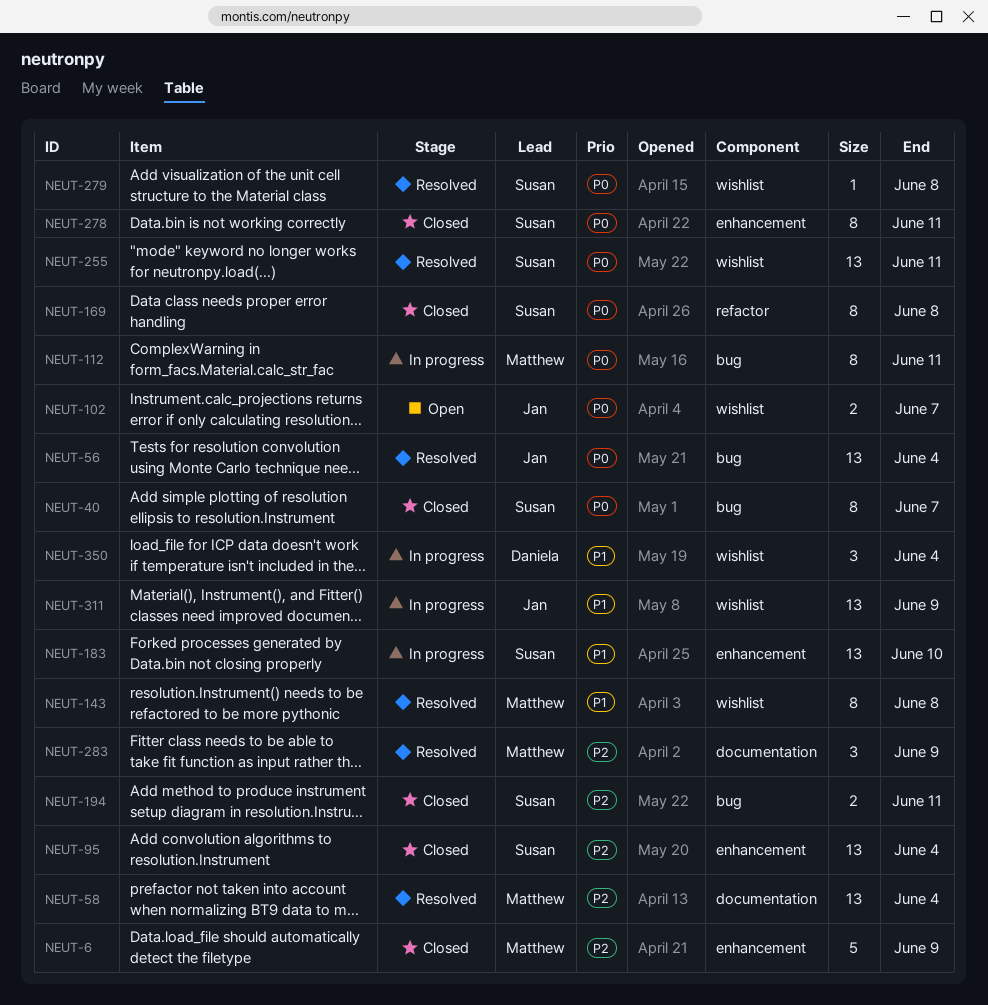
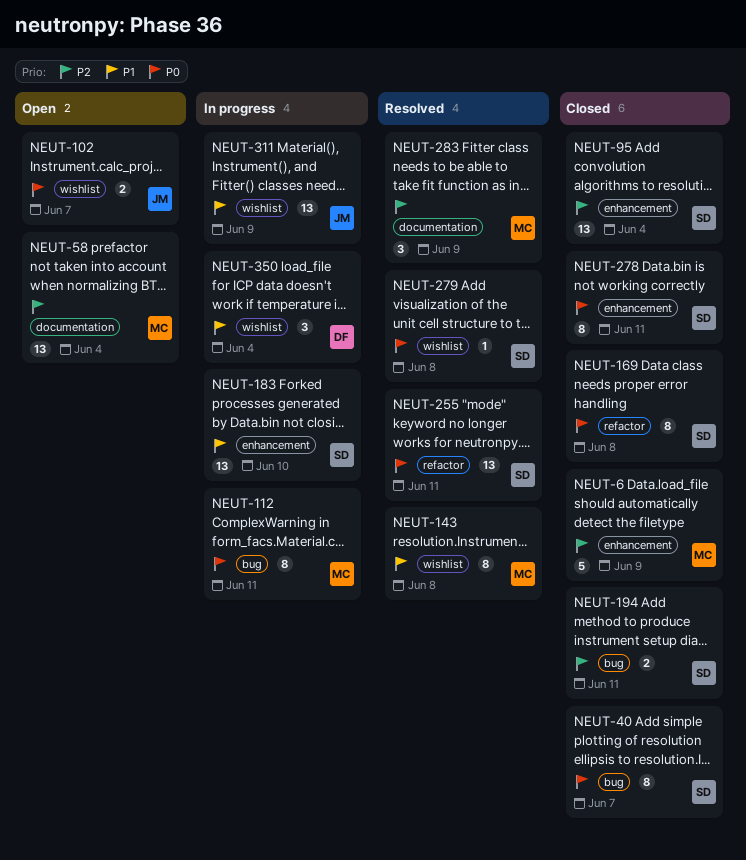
NEUT-56: present -> none
NEUT-58, status: Resolved -> Open
NEUT-255, label: wishlist -> refactor

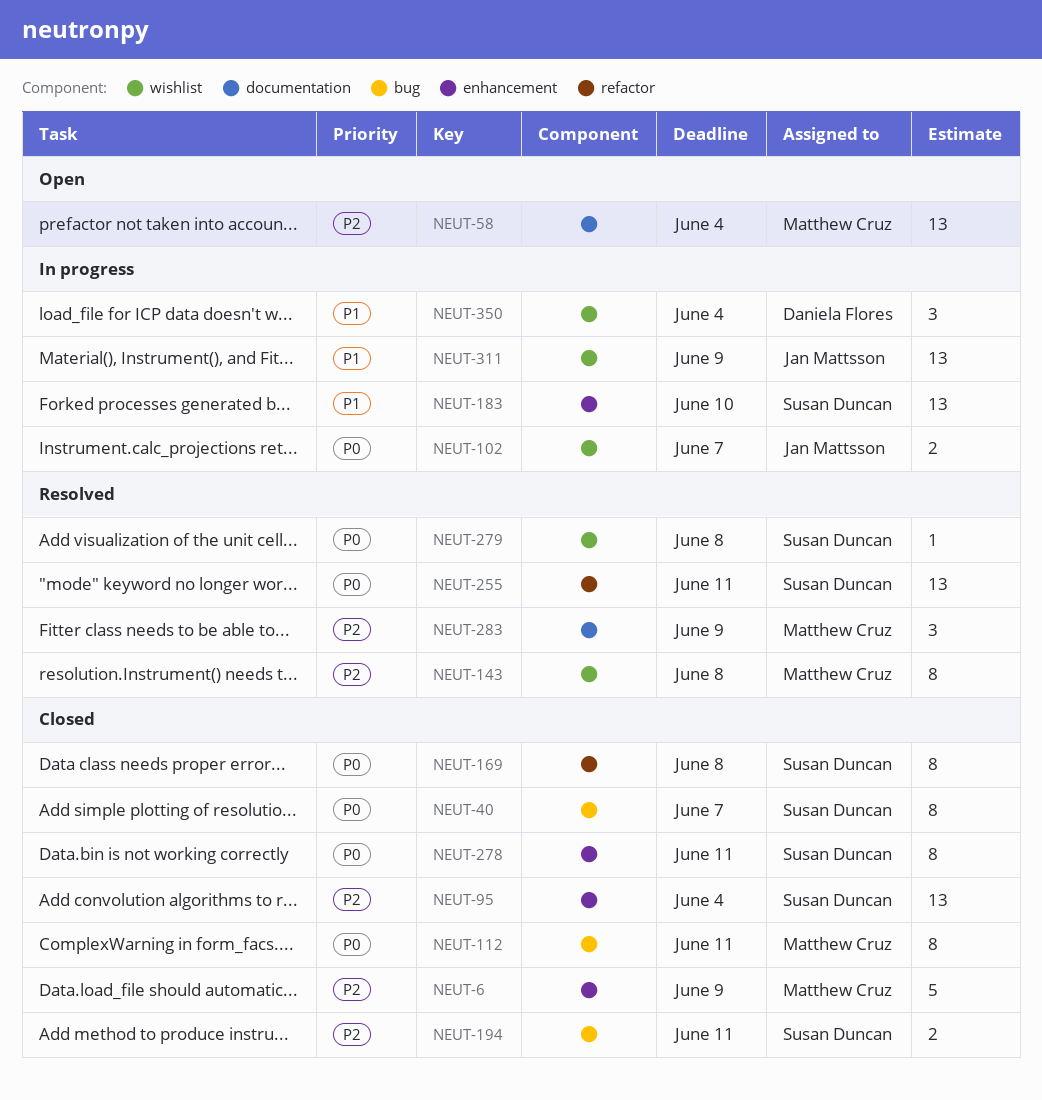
NEUT-102, status: Open -> In progress
NEUT-112, status: In progress -> Closed
NEUT-143, priority: P1 -> P2

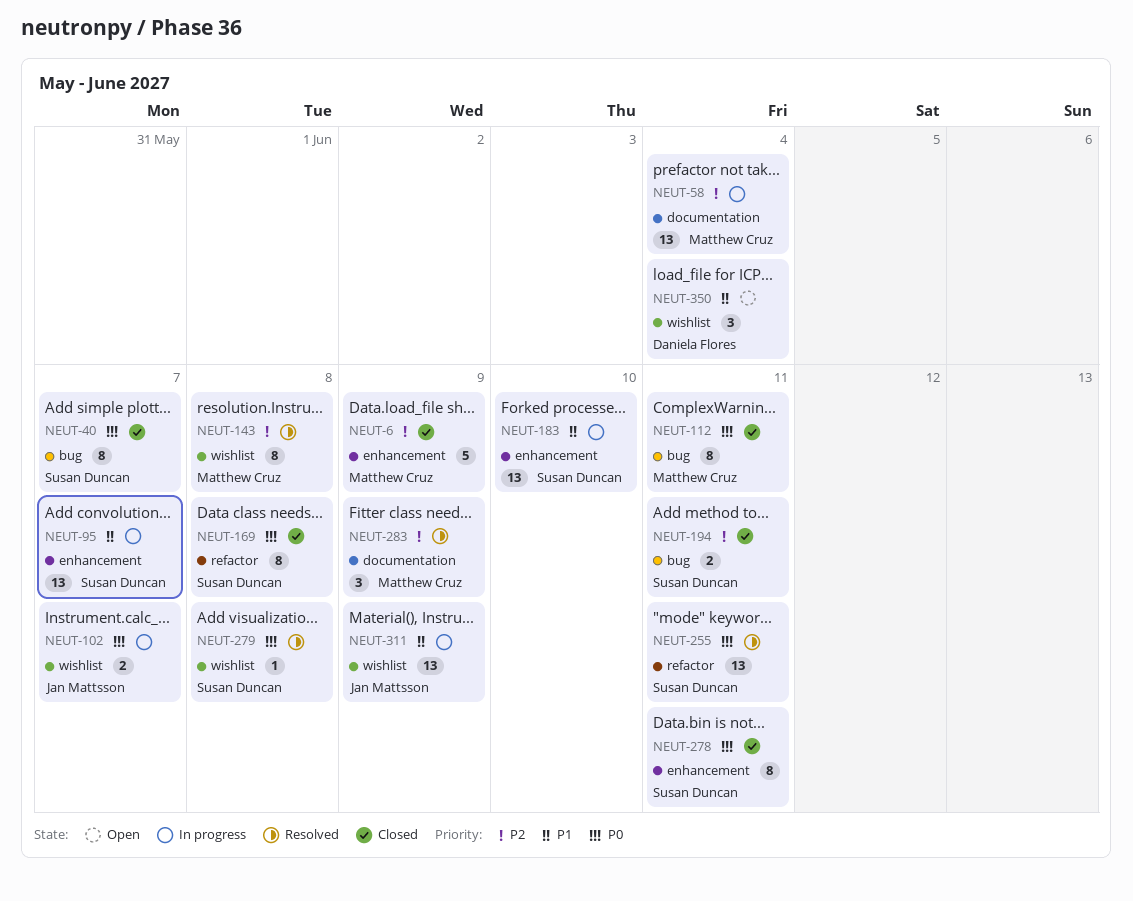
NEUT-58, status: Open -> In progress
NEUT-95, status: Closed -> In progress
NEUT-95, priority: P2 -> P1
NEUT-95, due: Jun 4 -> Jun 7
NEUT-350, status: In progress -> Open

